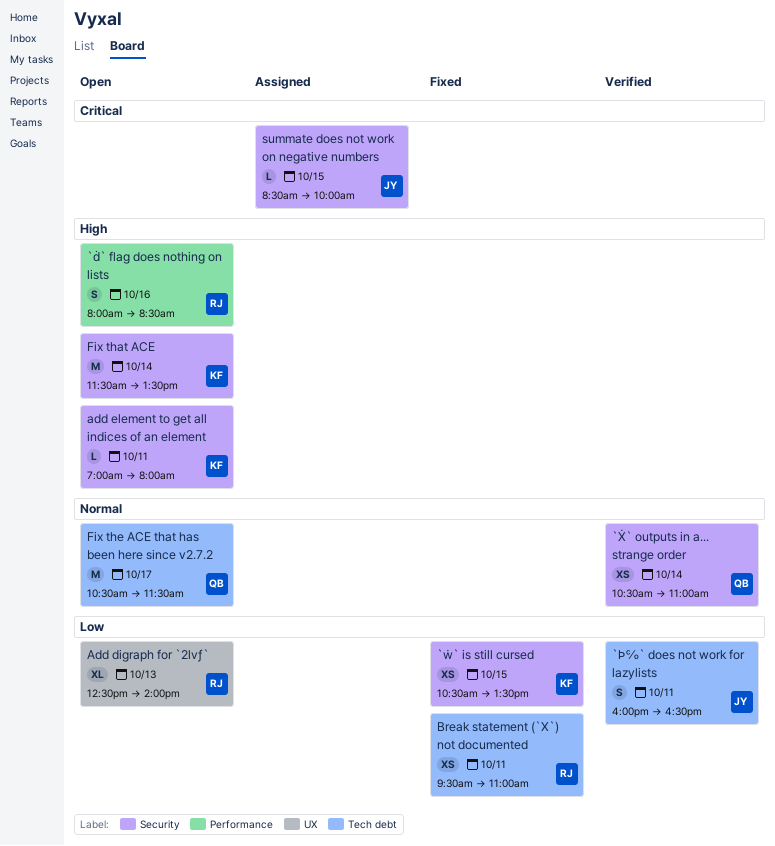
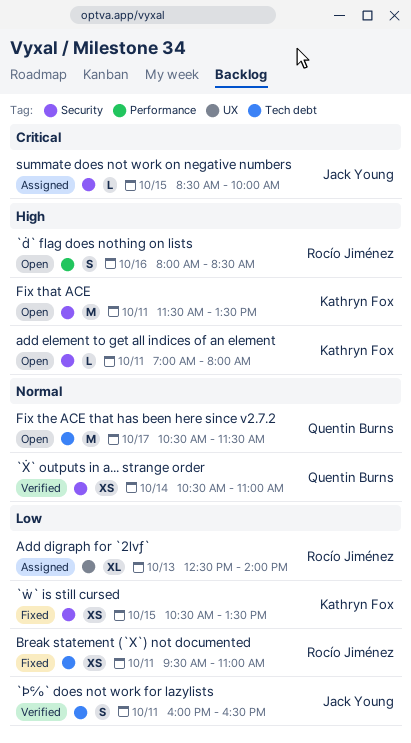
Add digraph for `2lvƒ`, status: Open -> Assigned
Fix that ACE, day: Oct 14 -> Oct 11

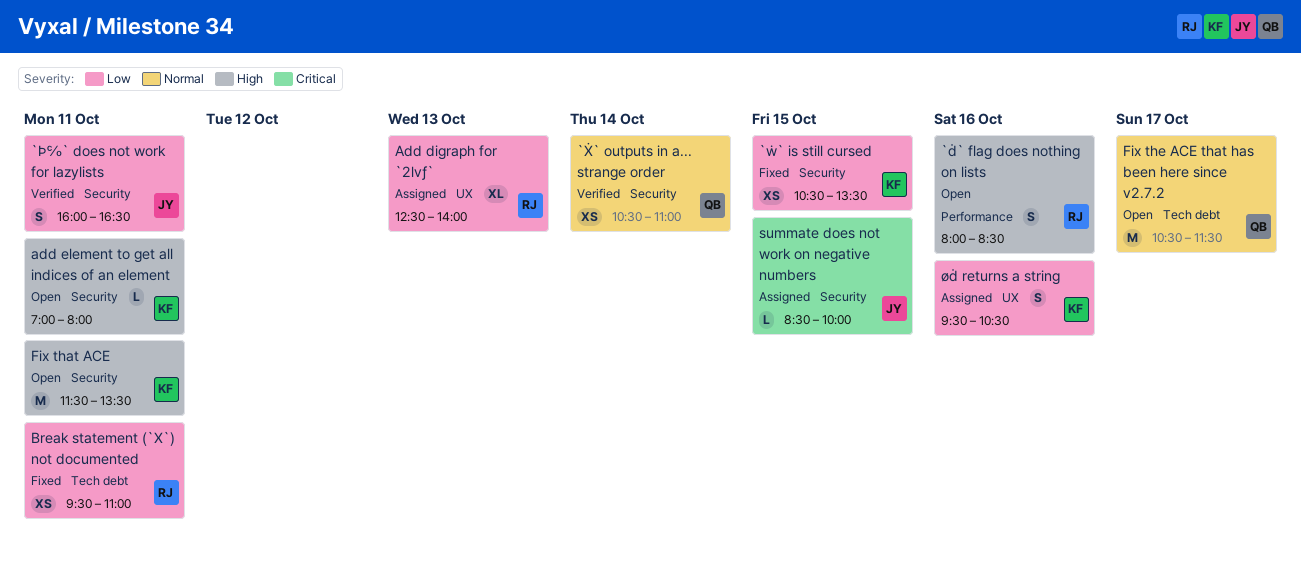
`Þ℅` does not work for lazylists, label: Tech debt -> Security
øḋ returns a string: none -> present

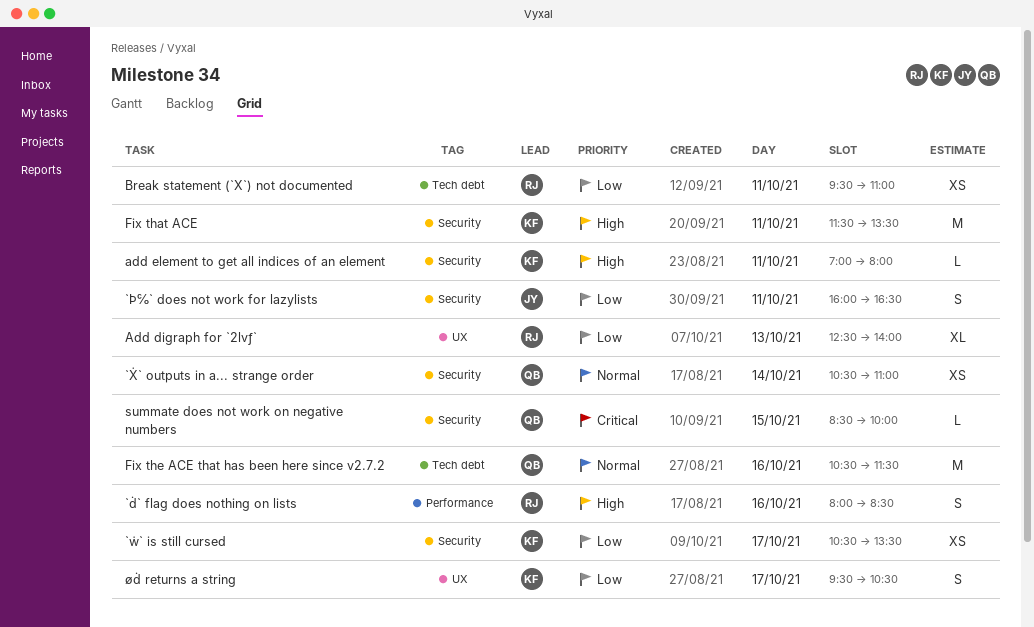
`ẇ` is still cursed, day: Oct 15 -> Oct 17
Fix the ACE that has been here since v2.7.2, day: Oct 17 -> Oct 16
summate does not work on negative numbers, owner: JY -> QB
øḋ returns a string, day: Oct 16 -> Oct 17

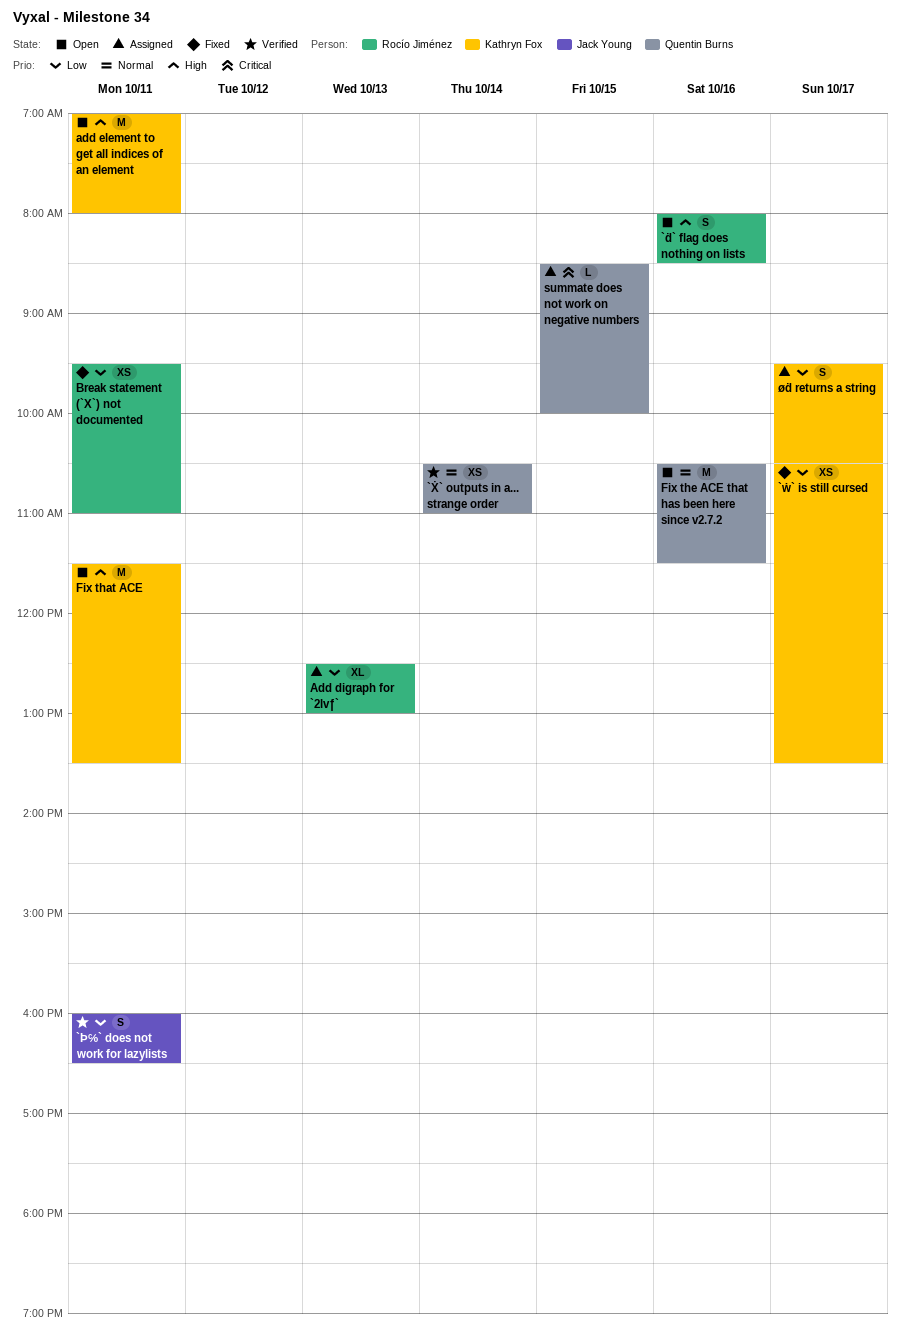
Add digraph for `2lvƒ`, ends: 14:00 -> 13:00
add element to get all indices of an element, estimate: L -> M

